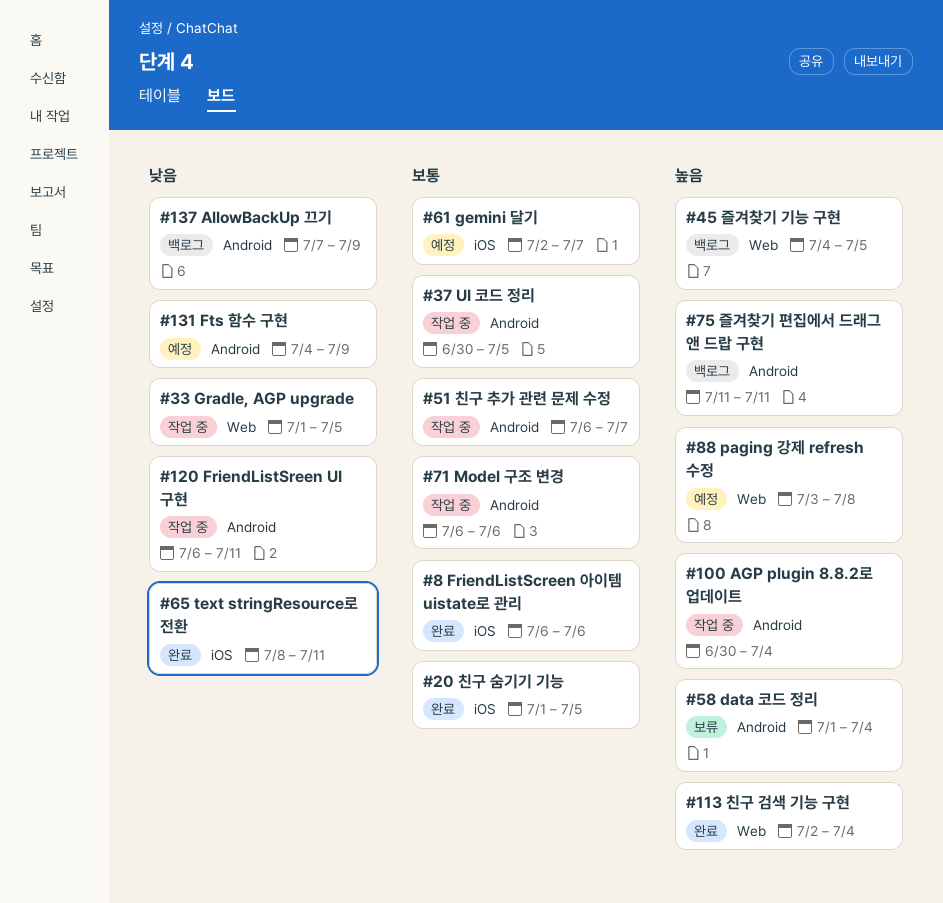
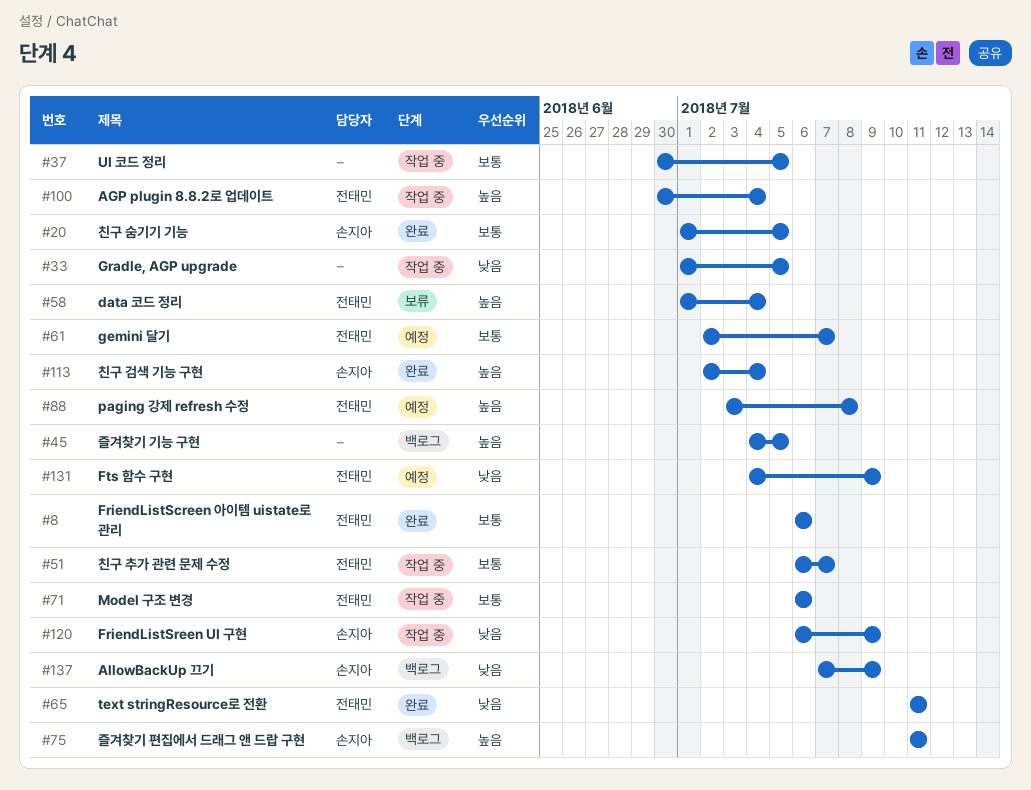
#65, start: Jul 8 -> Jul 11
#120, due: Jul 11 -> Jul 9

